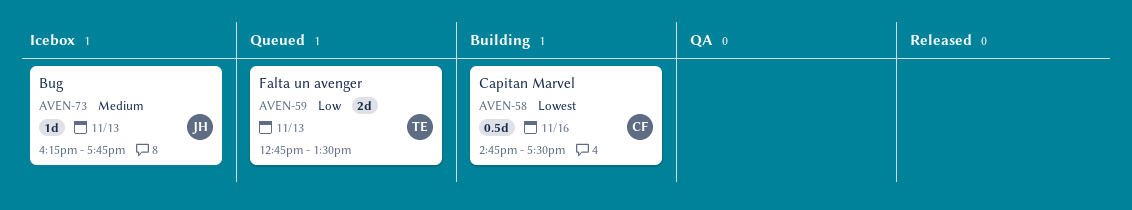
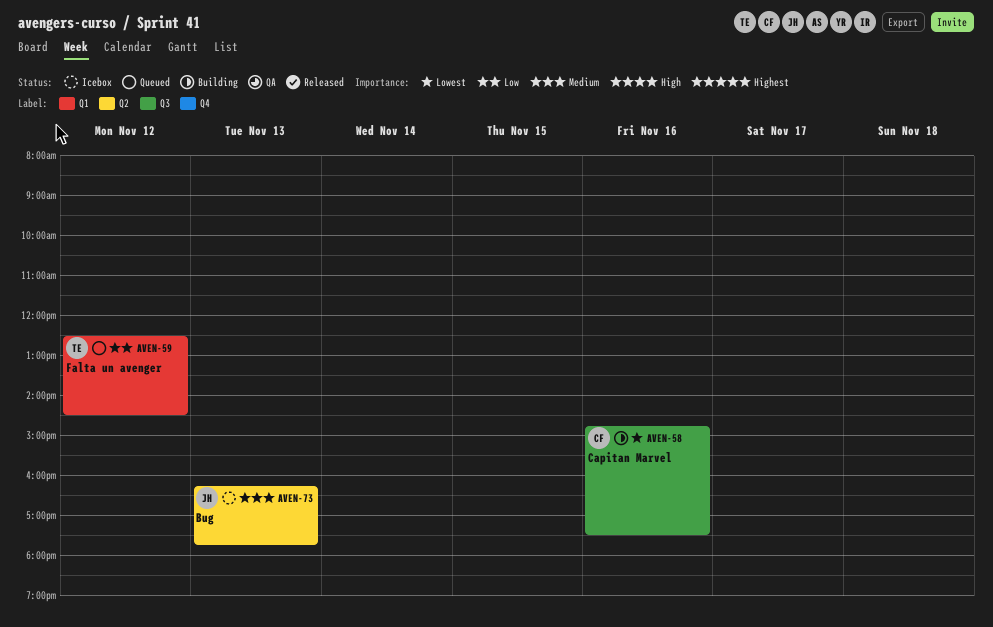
AVEN-59, day: Nov 13 -> Nov 12
AVEN-59, begins: 12:45 -> 12:30
AVEN-59, ends: 13:30 -> 14:30

